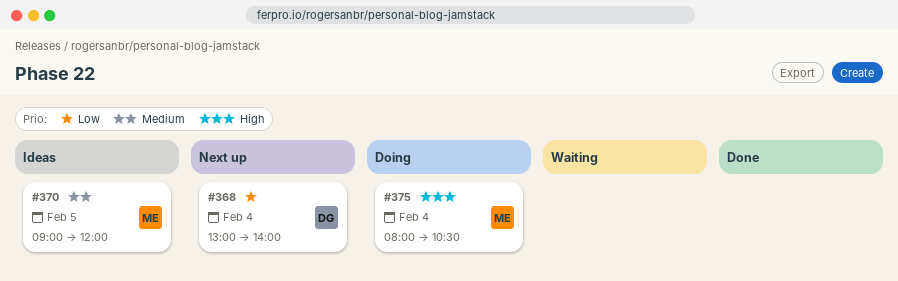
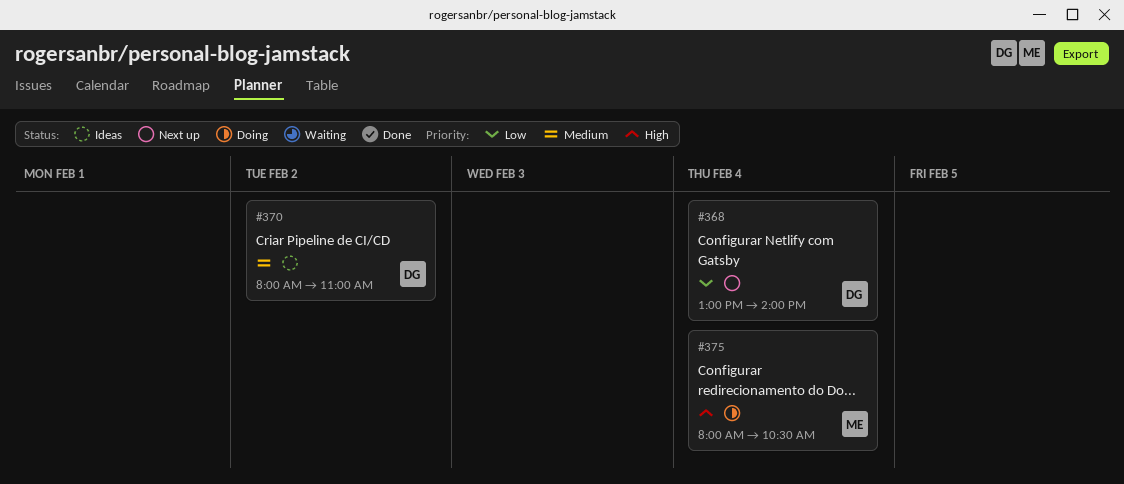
#370, owner: ME -> DG
#370, day: Feb 5 -> Feb 2
#370, begins: 09:00 -> 08:00
#370, ends: 12:00 -> 11:00

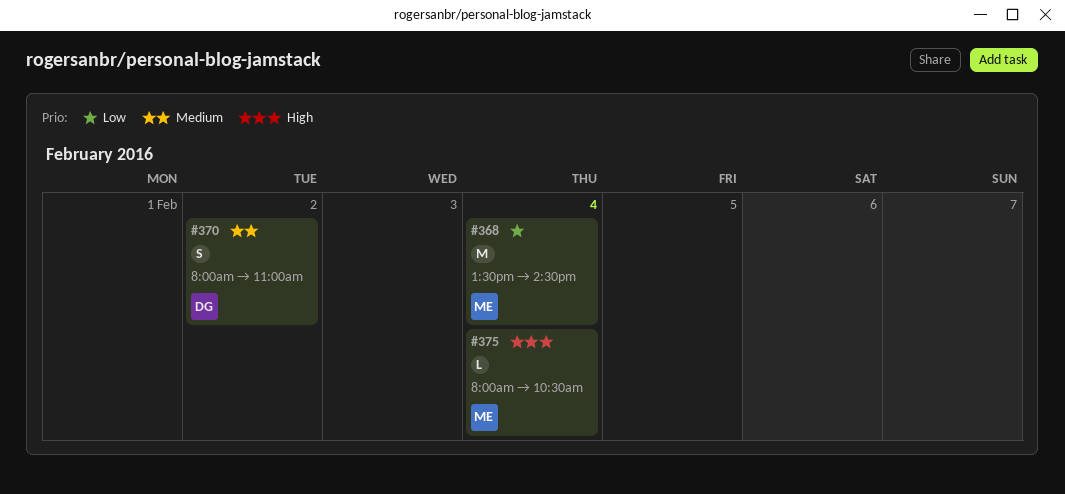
#368, owner: DG -> ME
#368, begins: 13:00 -> 13:30
#368, ends: 14:00 -> 14:30

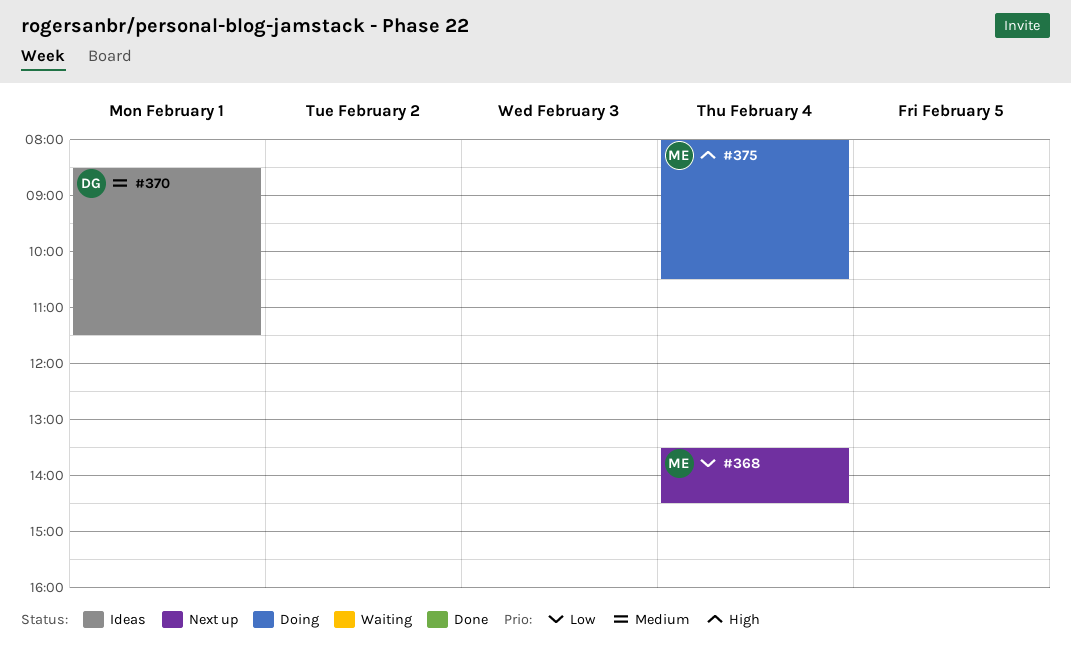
#370, day: Feb 2 -> Feb 1
#370, begins: 08:00 -> 08:30
#370, ends: 11:00 -> 11:30

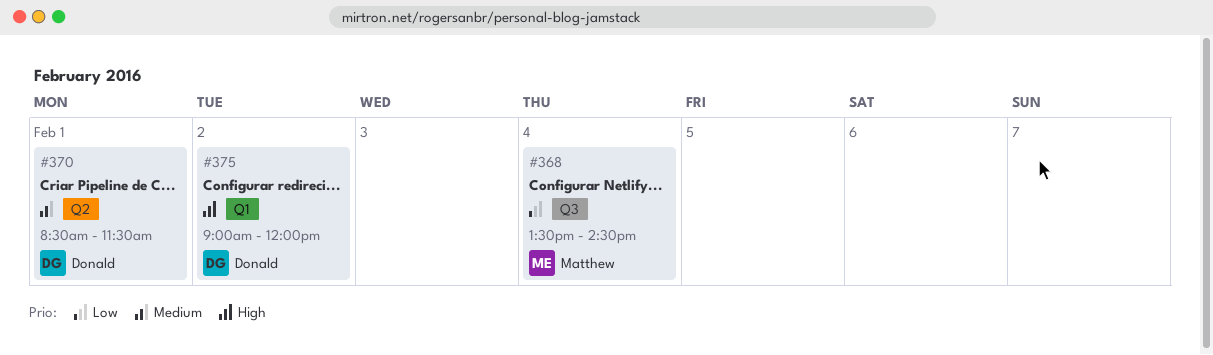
#375, owner: Matthew -> Donald
#375, day: Feb 4 -> Feb 2
#375, begins: 08:00 -> 09:00
#375, ends: 10:30 -> 12:00

